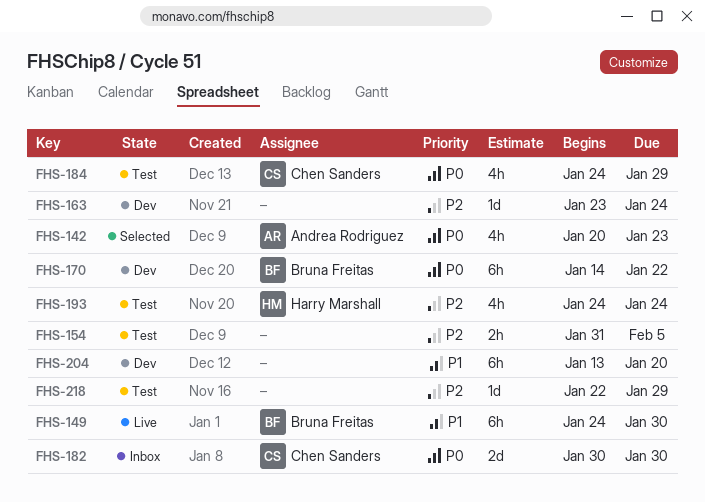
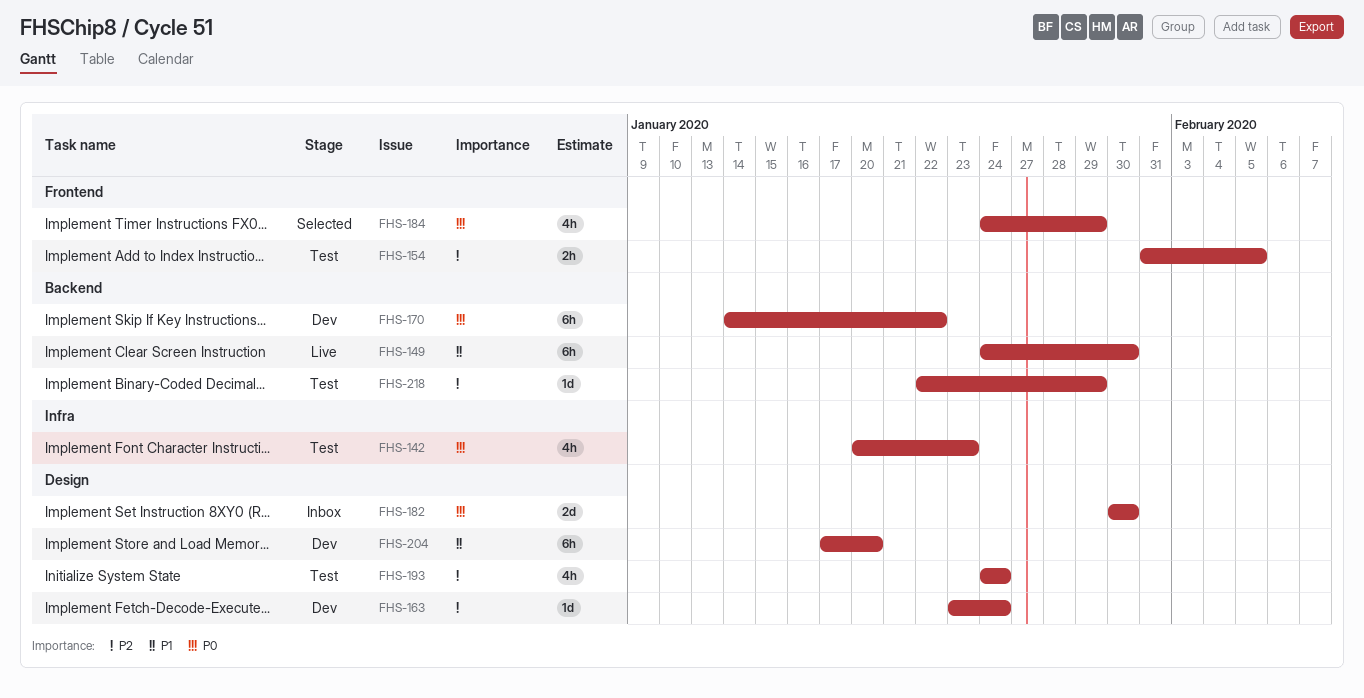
FHS-142, status: Selected -> Test
FHS-184, status: Test -> Selected
FHS-204, start: Jan 13 -> Jan 17

